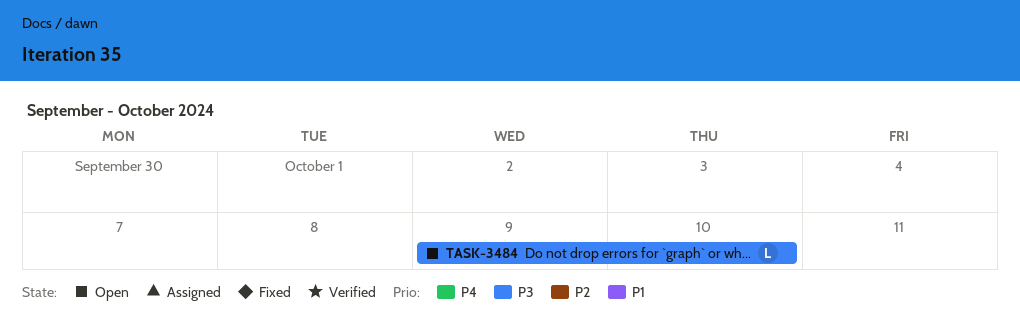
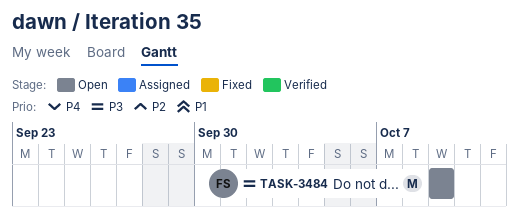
TASK-3484, estimate: L -> M
TASK-3484, due: Oct 10 -> Oct 9

